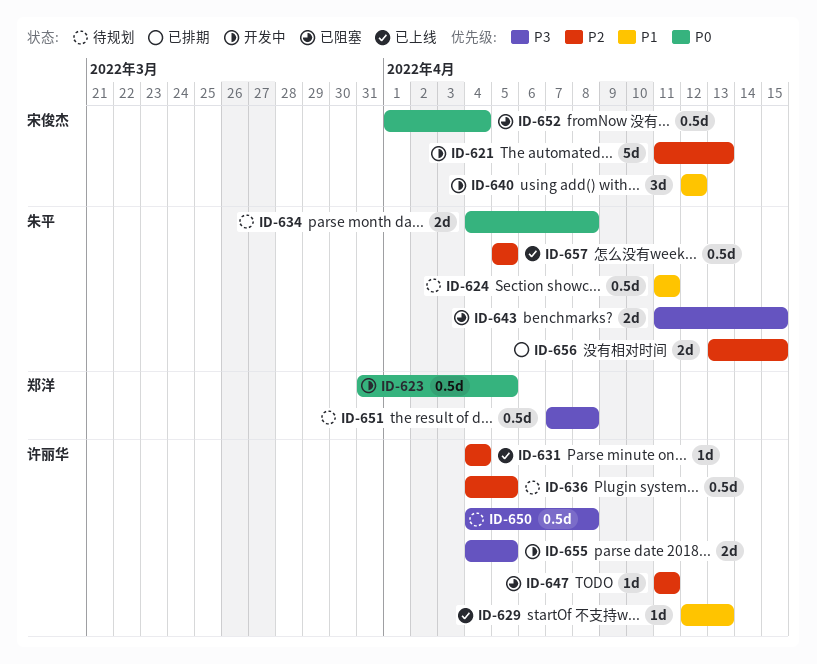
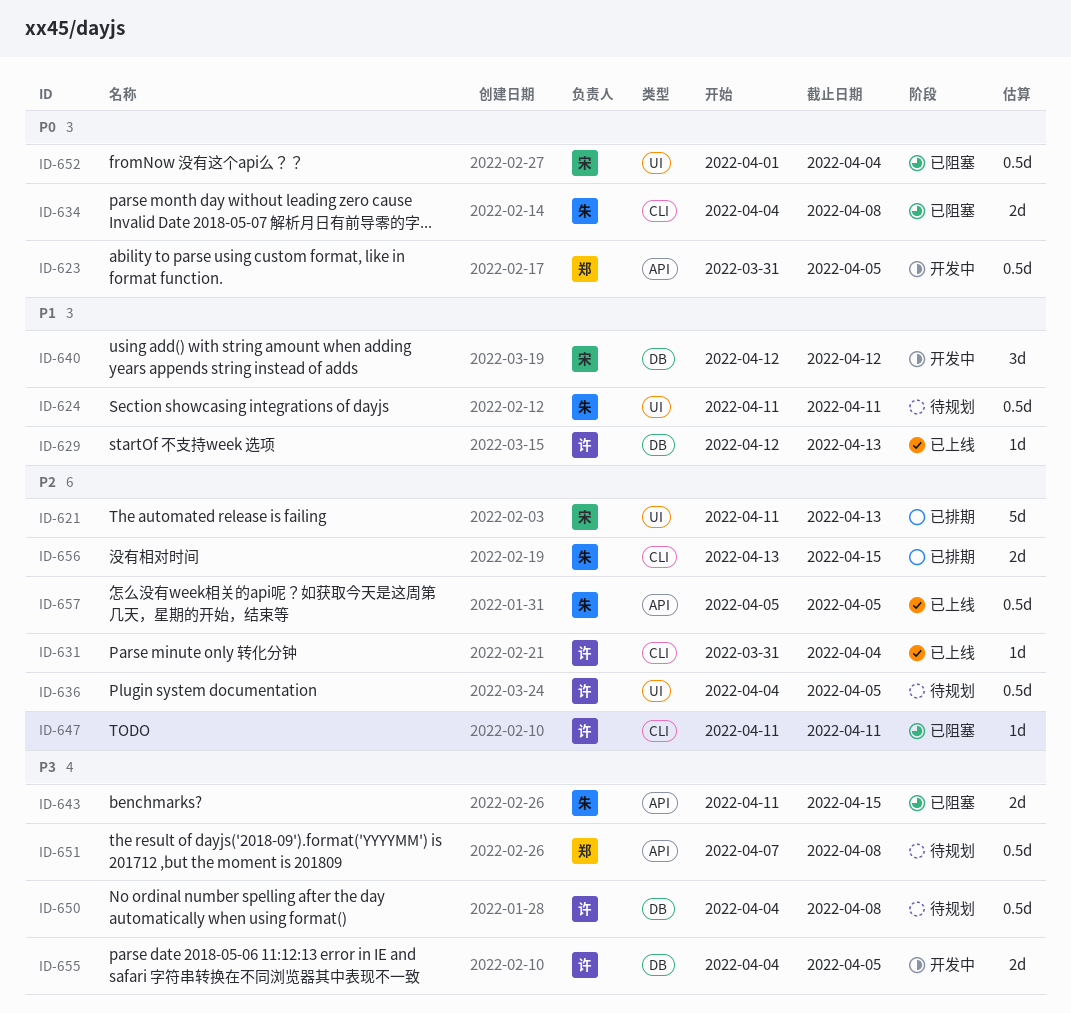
ID-621, status: 开发中 -> 已排期
ID-631, start: Apr 4 -> Mar 31
ID-634, status: 待规划 -> 已阻塞

